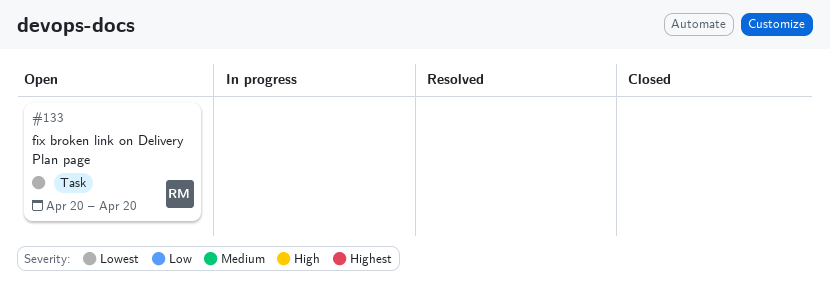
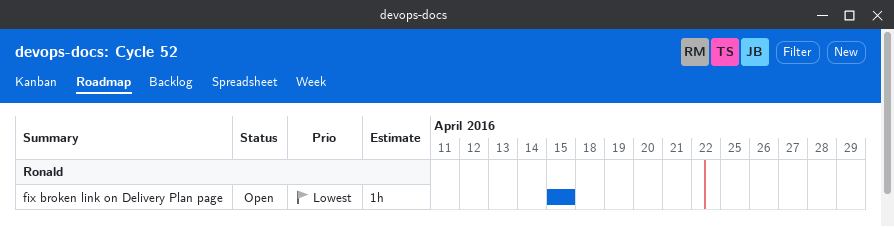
fix broken link on Delivery Plan page, start: Apr 20 -> Apr 15
fix broken link on Delivery Plan page, due: Apr 20 -> Apr 15

